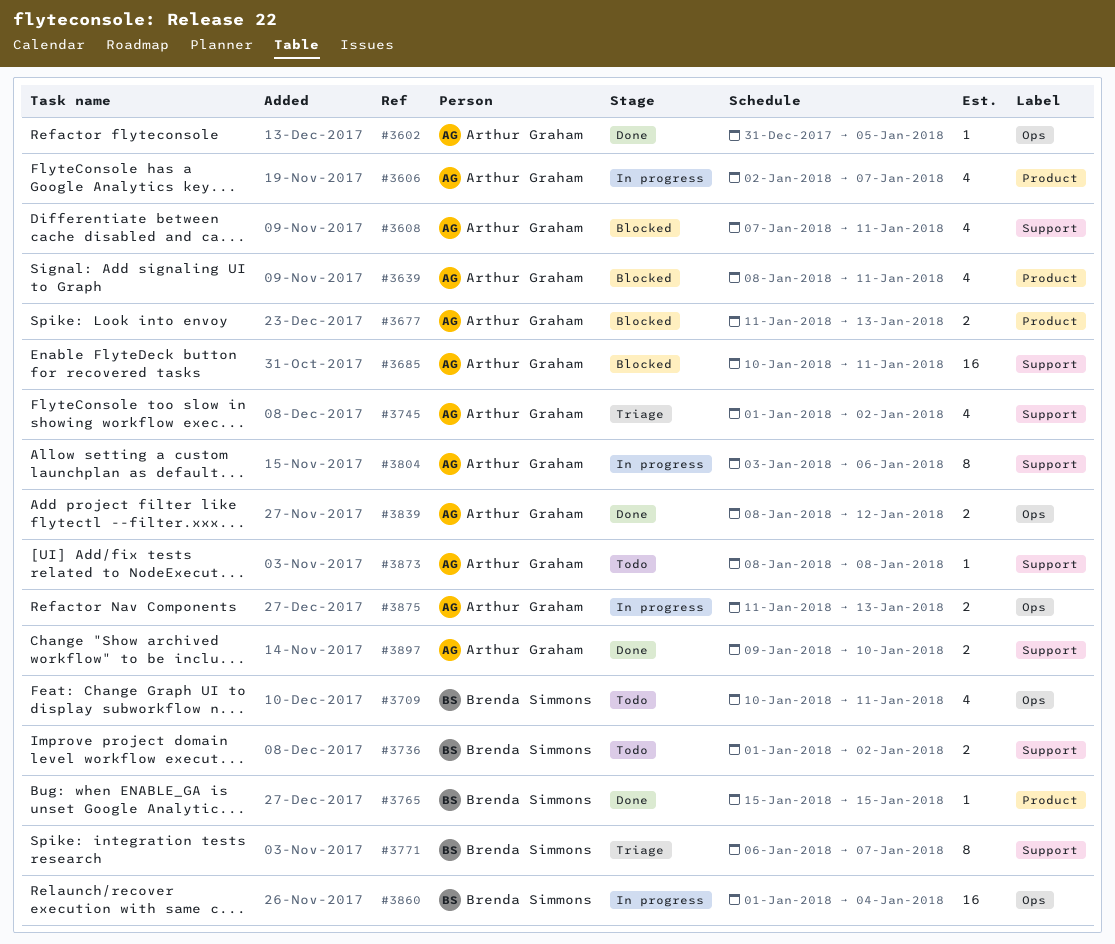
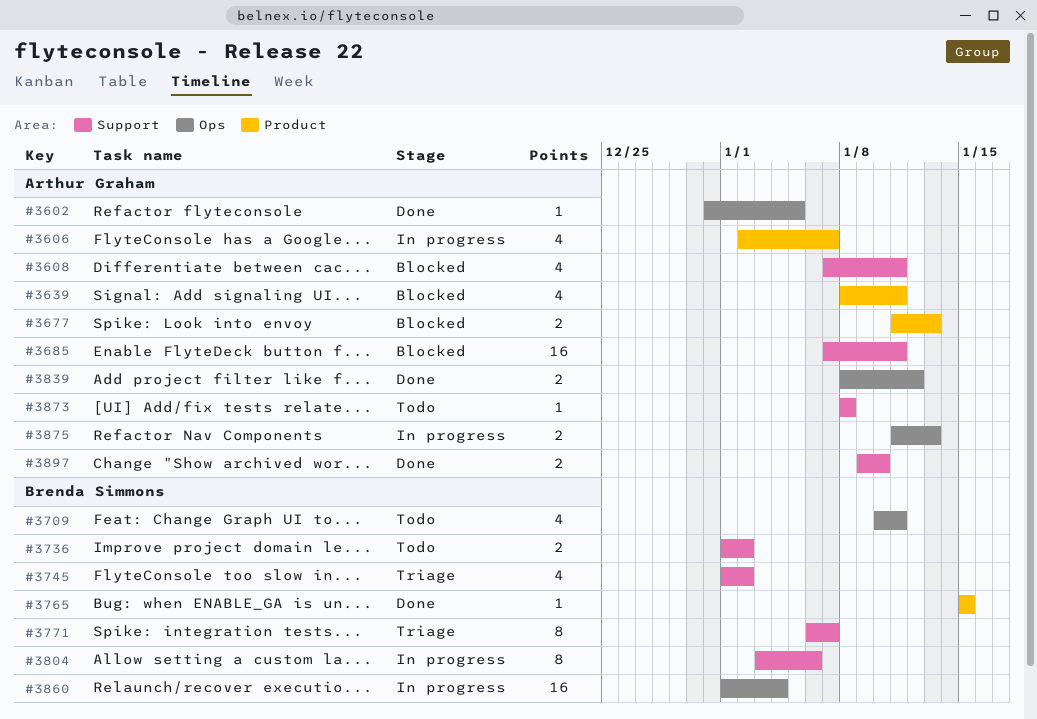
#3685, start: Jan 10 -> Jan 7
#3745, owner: Arthur Graham -> Brenda Simmons
#3804, owner: Arthur Graham -> Brenda Simmons

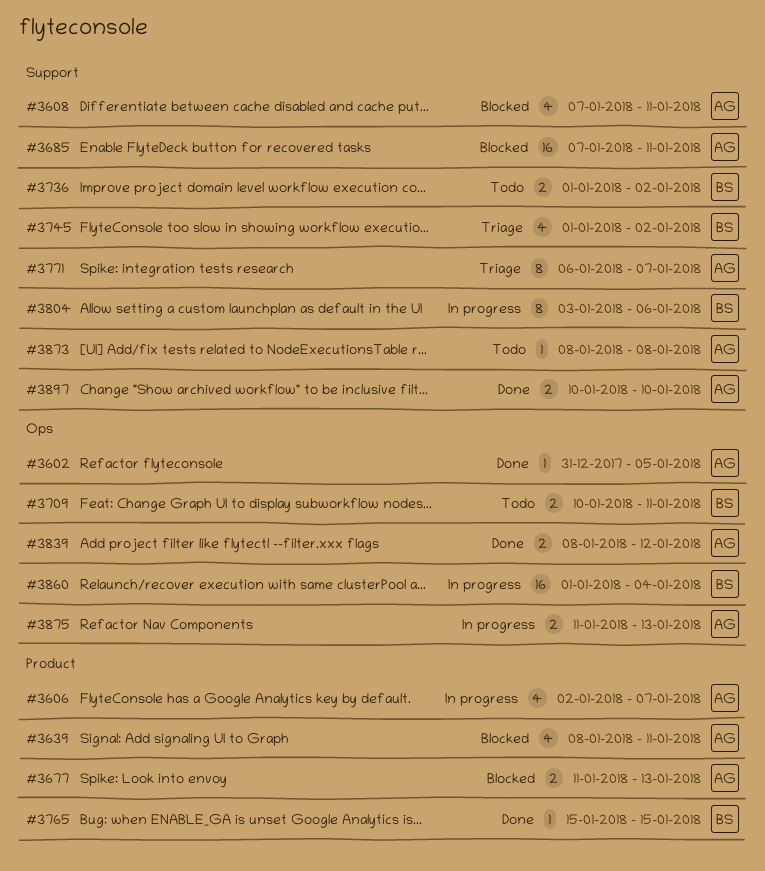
#3709, estimate: 4 -> 2
#3771, owner: Brenda Simmons -> Arthur Graham
#3897, start: Jan 9 -> Jan 10

